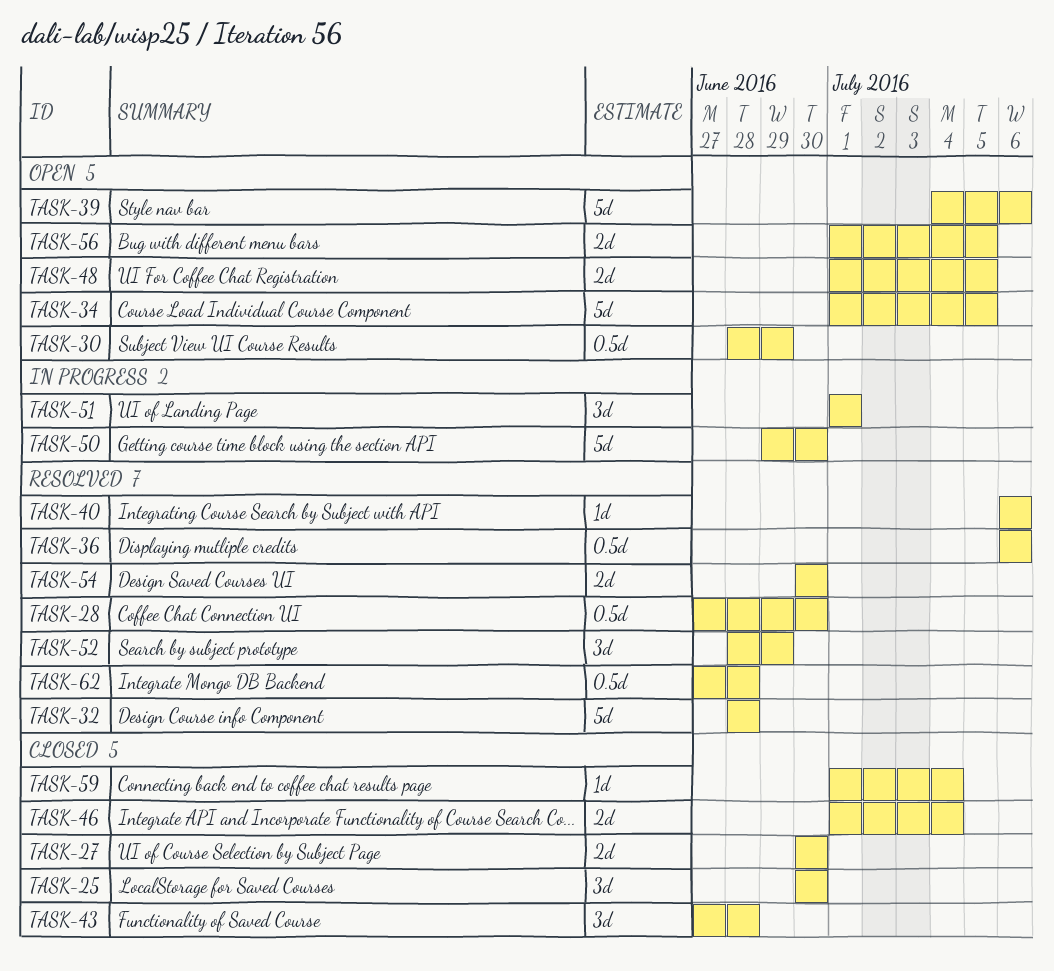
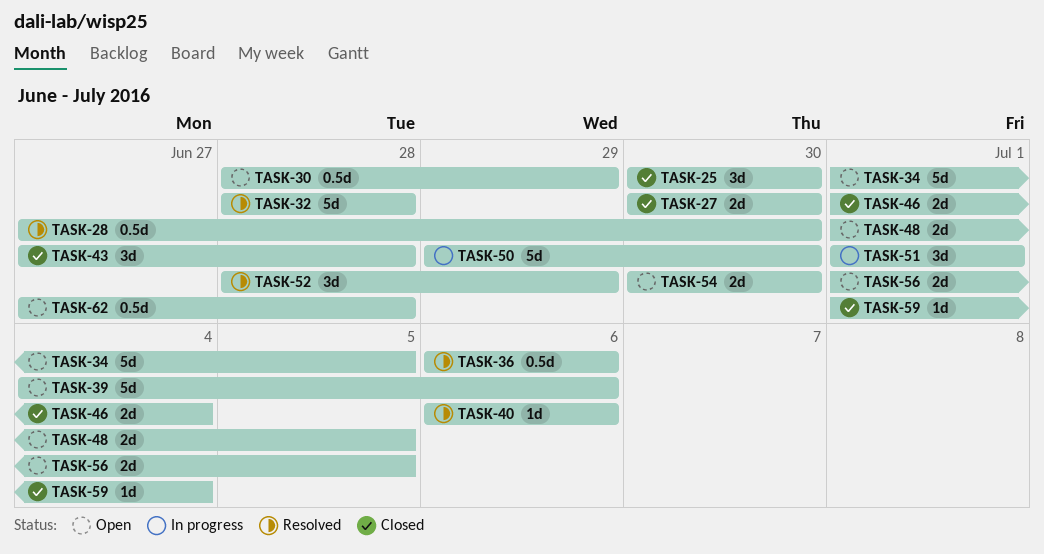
TASK-54, status: Resolved -> Open
TASK-62, status: Resolved -> Open

